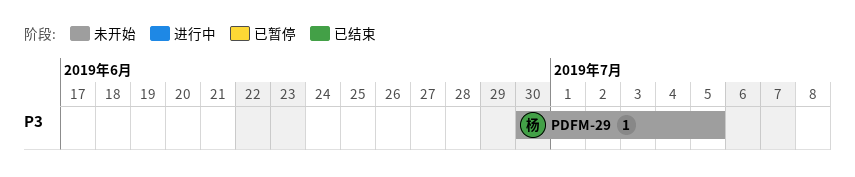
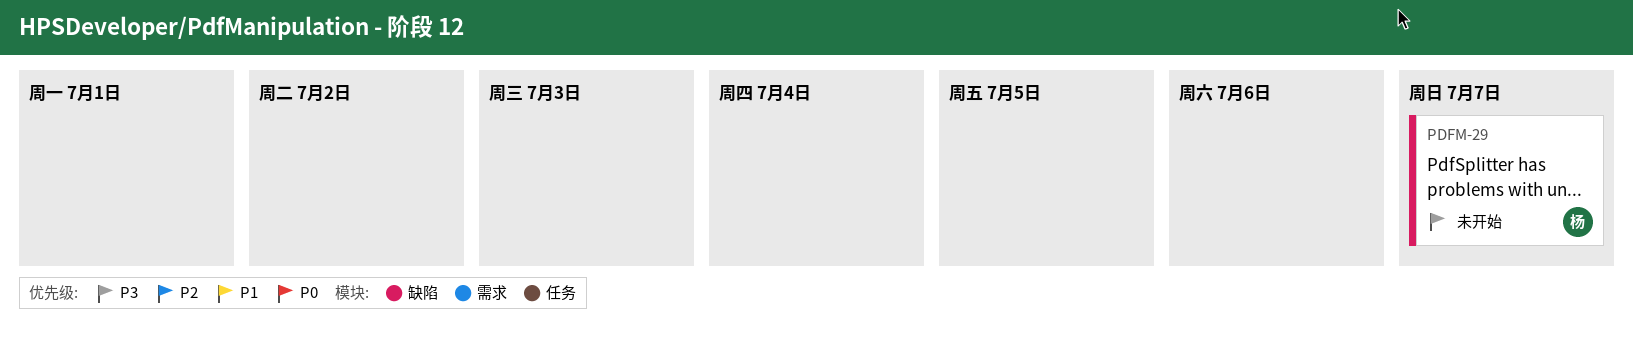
PDFM-29, due: Jul 5 -> Jul 7

